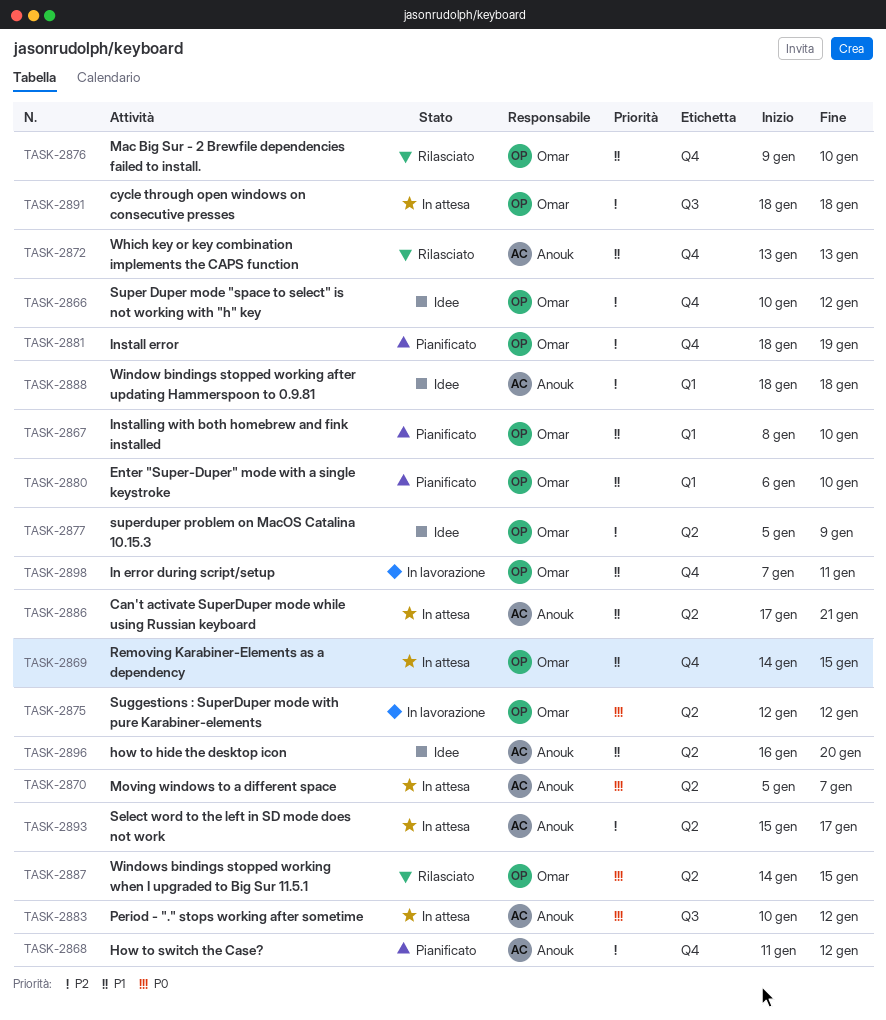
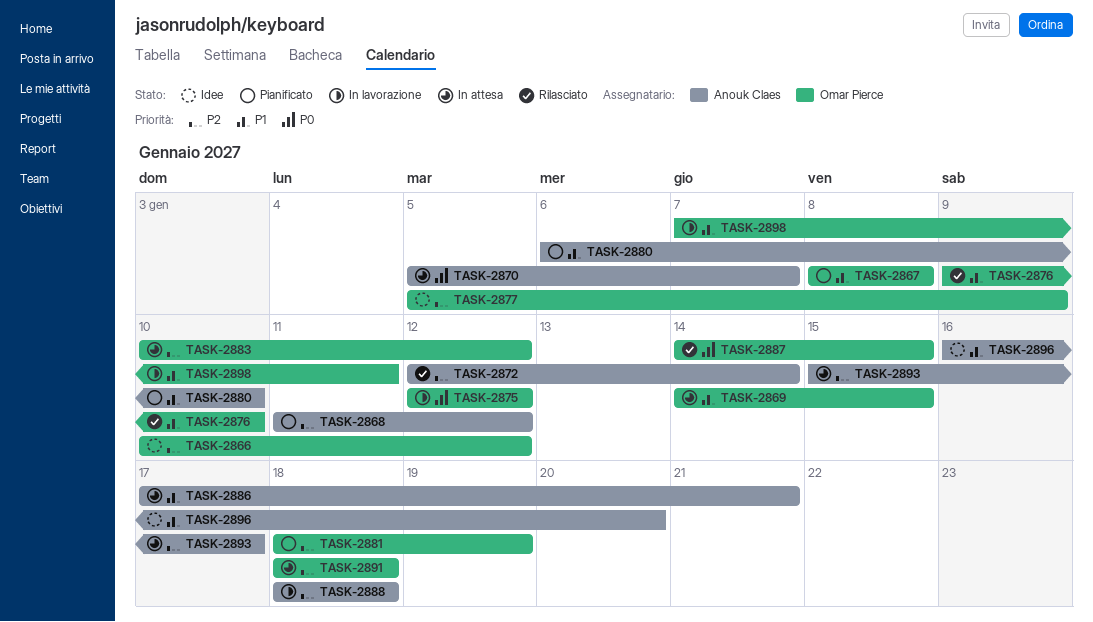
TASK-2867, due: Jan 10 -> Jan 8
TASK-2872, priority: P1 -> P2
TASK-2872, start: Jan 13 -> Jan 12
TASK-2872, due: Jan 13 -> Jan 14
TASK-2880, owner: Omar Pierce -> Anouk Claes
TASK-2883, owner: Anouk Claes -> Omar Pierce
TASK-2883, priority: P0 -> P2
TASK-2888, status: Idee -> In lavorazione

